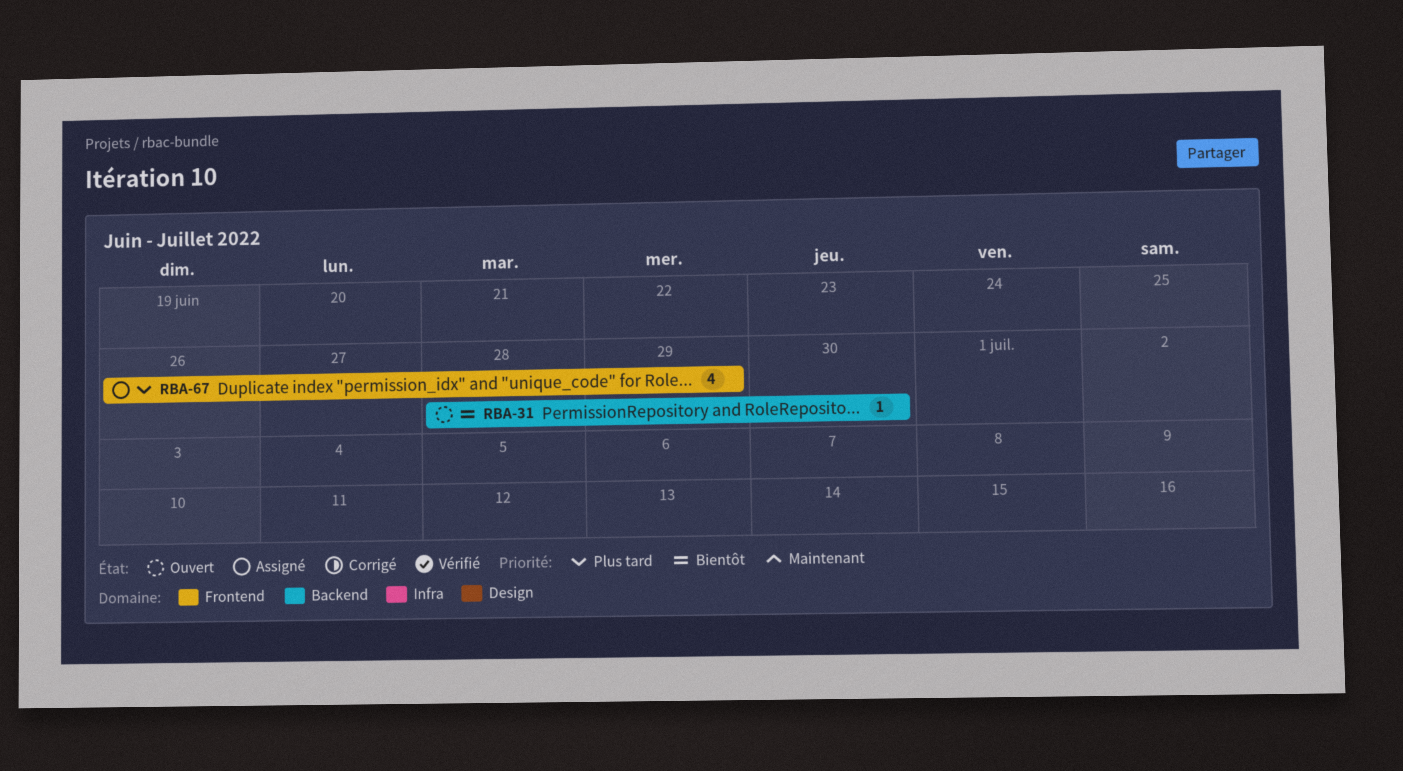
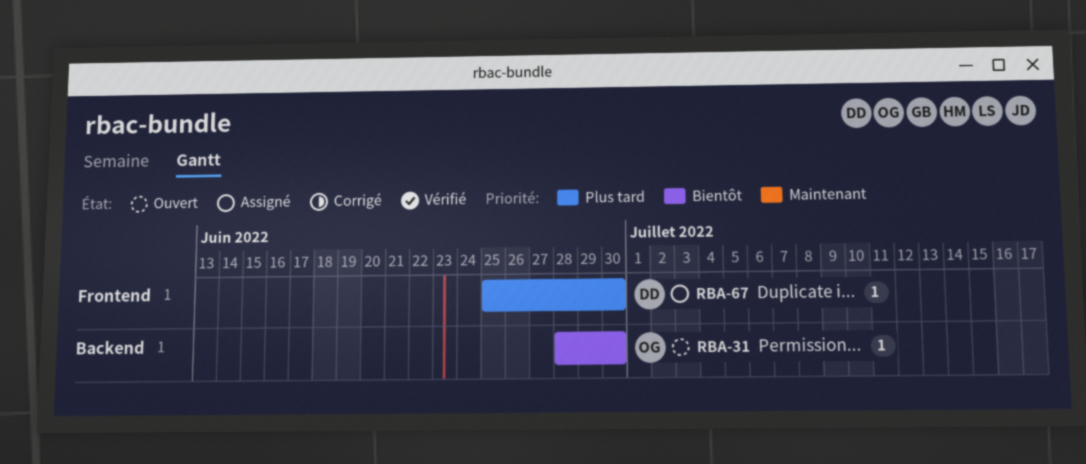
RBA-67, estimate: 4 -> 1
RBA-67, start: Jun 26 -> Jun 25
RBA-67, due: Jun 29 -> Jun 30

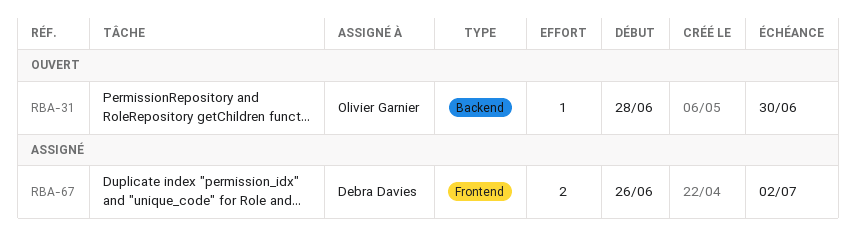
RBA-67, estimate: 1 -> 2
RBA-67, start: Jun 25 -> Jun 26
RBA-67, due: Jun 30 -> Jul 2

